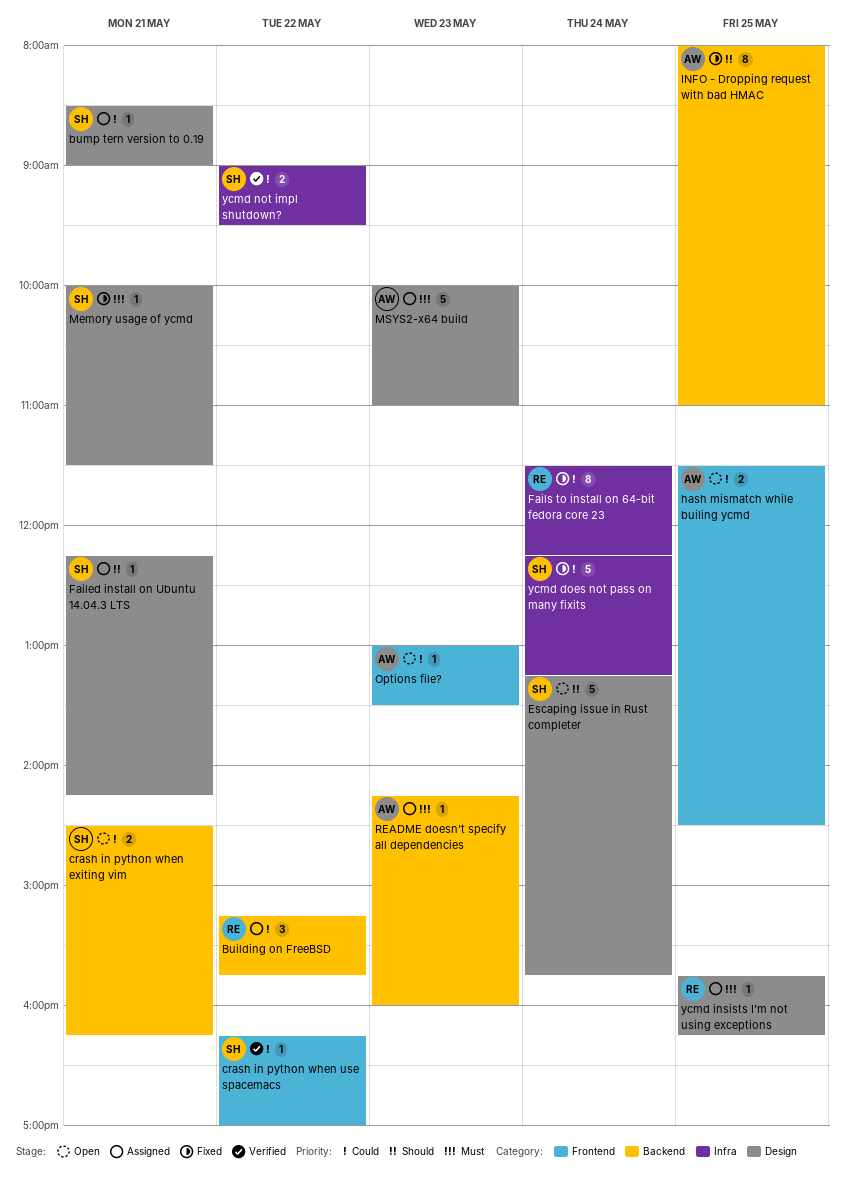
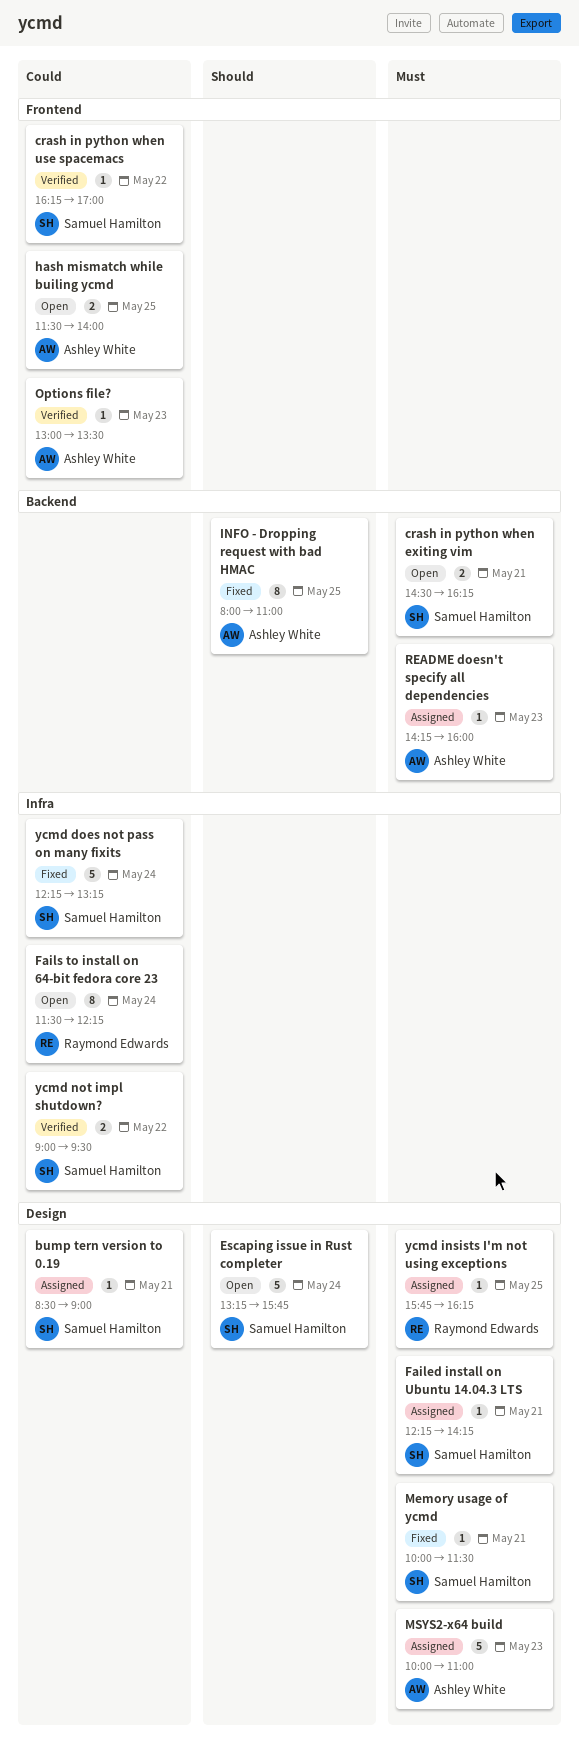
Building on FreeBSD: present -> none
crash in python when exiting vim, priority: Could -> Must
Failed install on Ubuntu 14.04.3 LTS, priority: Should -> Must
Fails to install on 64-bit fedora core 23, status: Fixed -> Open
hash mismatch while builing ycmd, ends: 14:30 -> 14:00
Options file?, status: Open -> Verified

